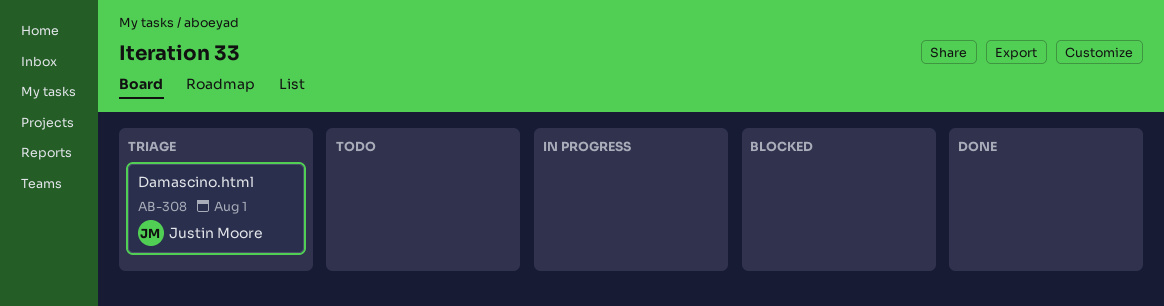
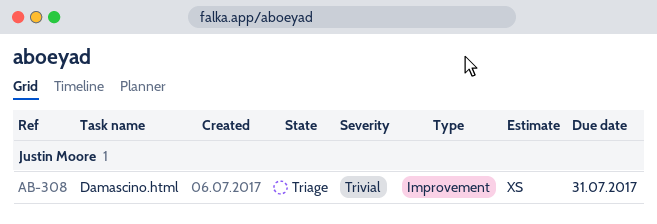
AB-308, due: Aug 1 -> Jul 31

